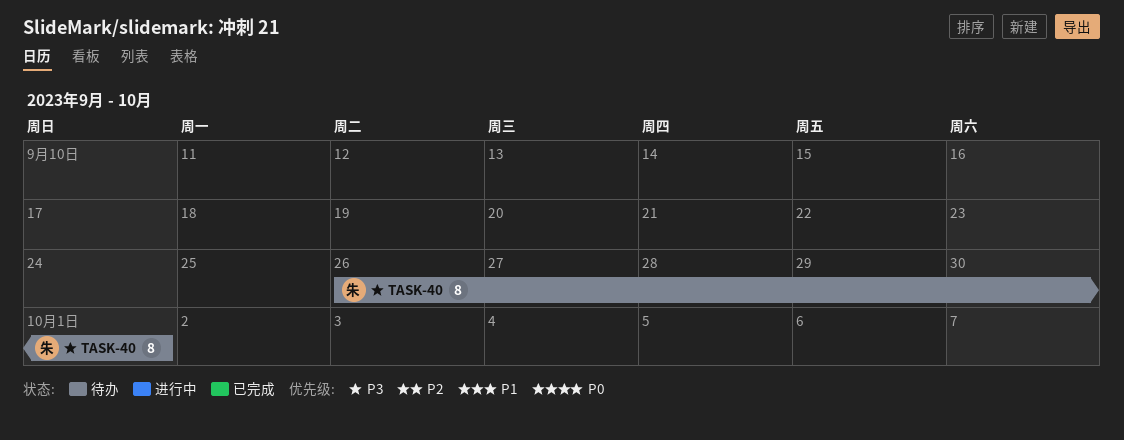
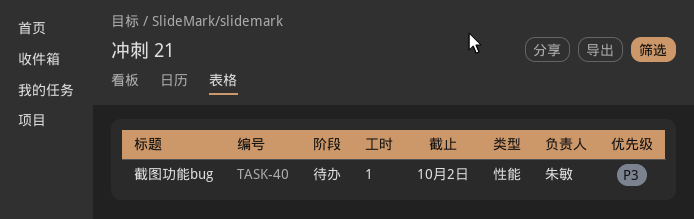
TASK-40, estimate: 8 -> 1
TASK-40, due: Oct 1 -> Oct 2

